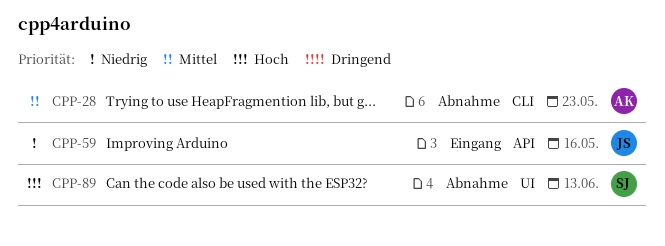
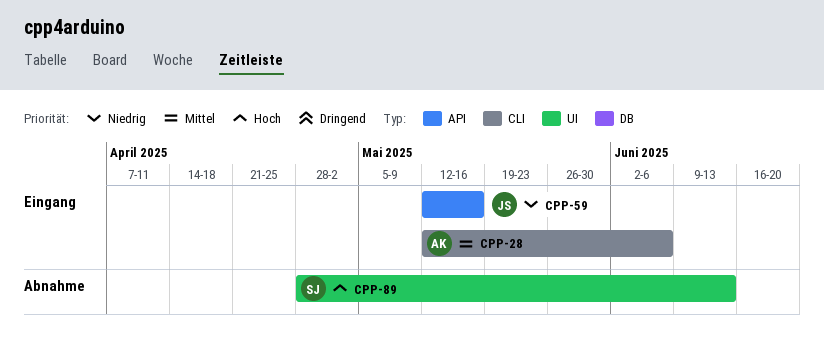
CPP-28, status: Abnahme -> Eingang
CPP-28, due: May 23 -> Jun 6

